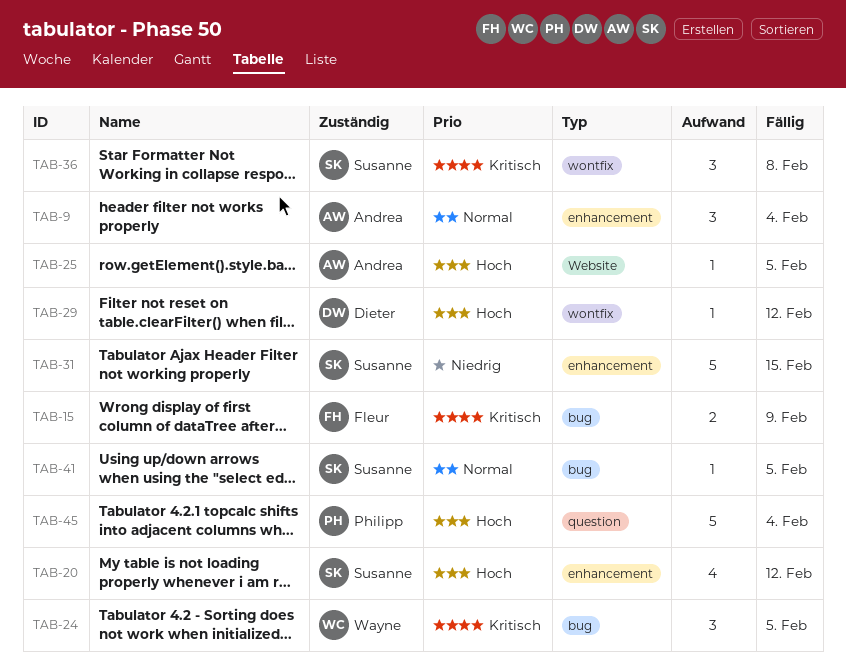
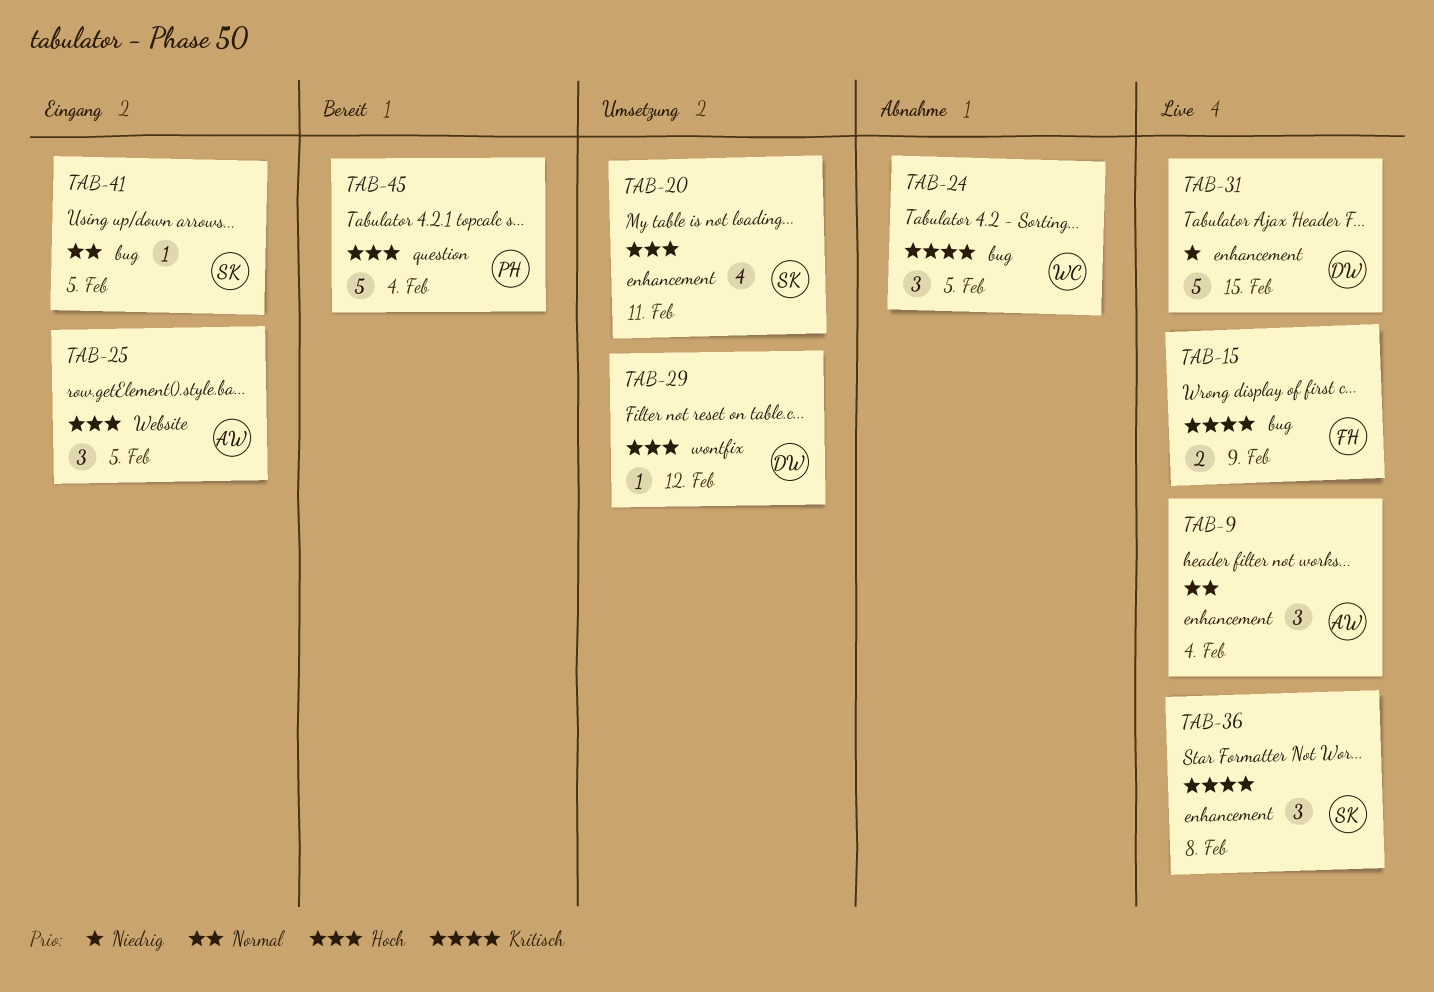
TAB-20, due: Feb 12 -> Feb 11
TAB-25, estimate: 1 -> 3
TAB-31, owner: Susanne -> Dieter
TAB-36, label: wontfix -> enhancement

